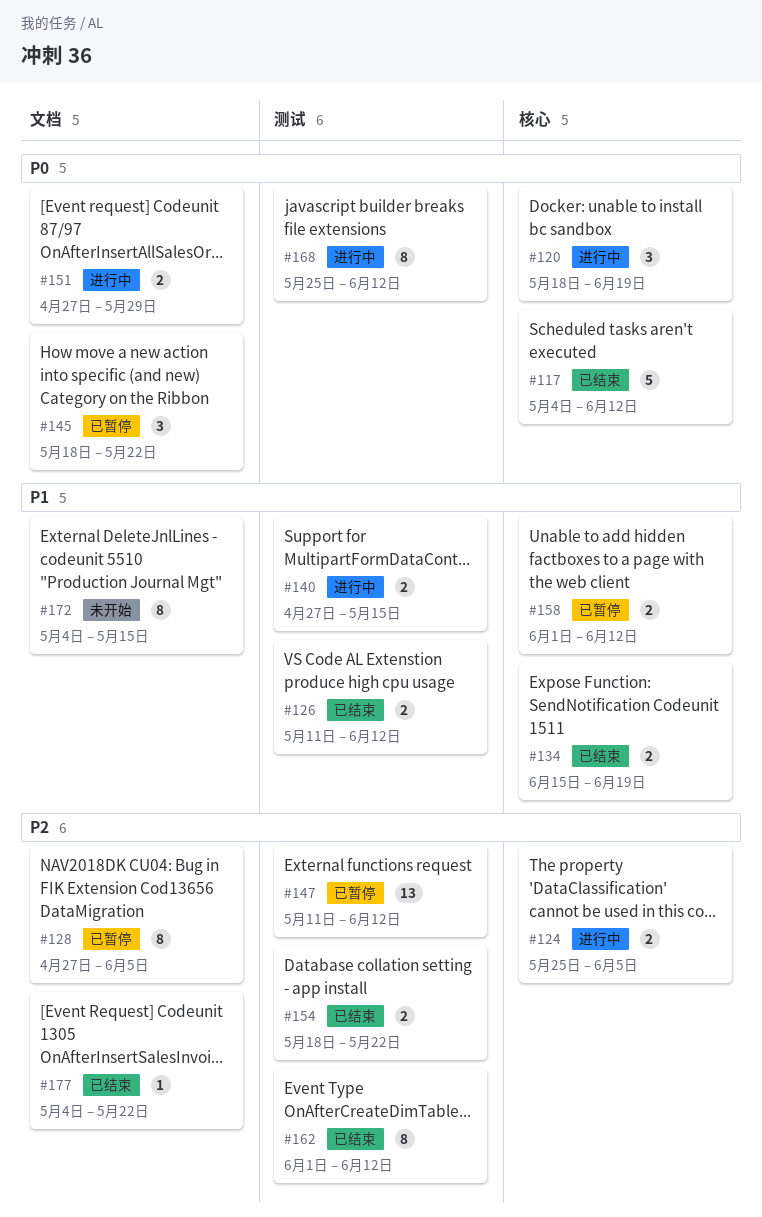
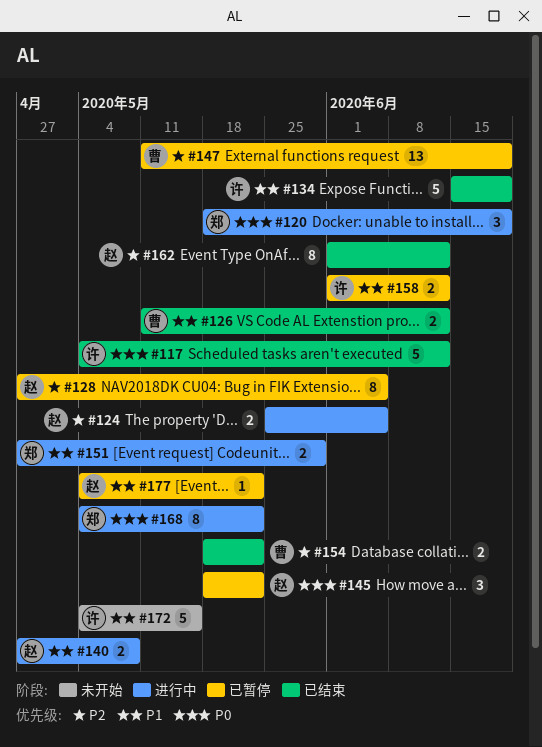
#134, estimate: 2 -> 5
#140, due: May 15 -> May 8
#147, due: Jun 12 -> Jun 19
#151, priority: P0 -> P1
#168, start: May 25 -> May 4
#168, due: Jun 12 -> May 22
#172, estimate: 8 -> 5
#177, status: 已结束 -> 已暂停
#177, priority: P2 -> P1

